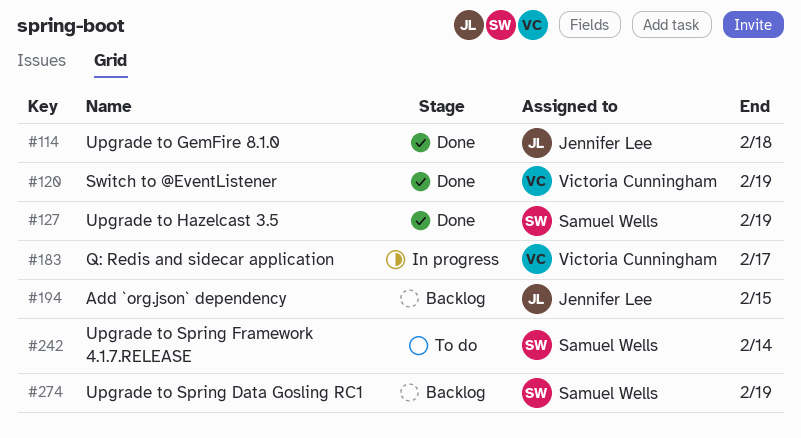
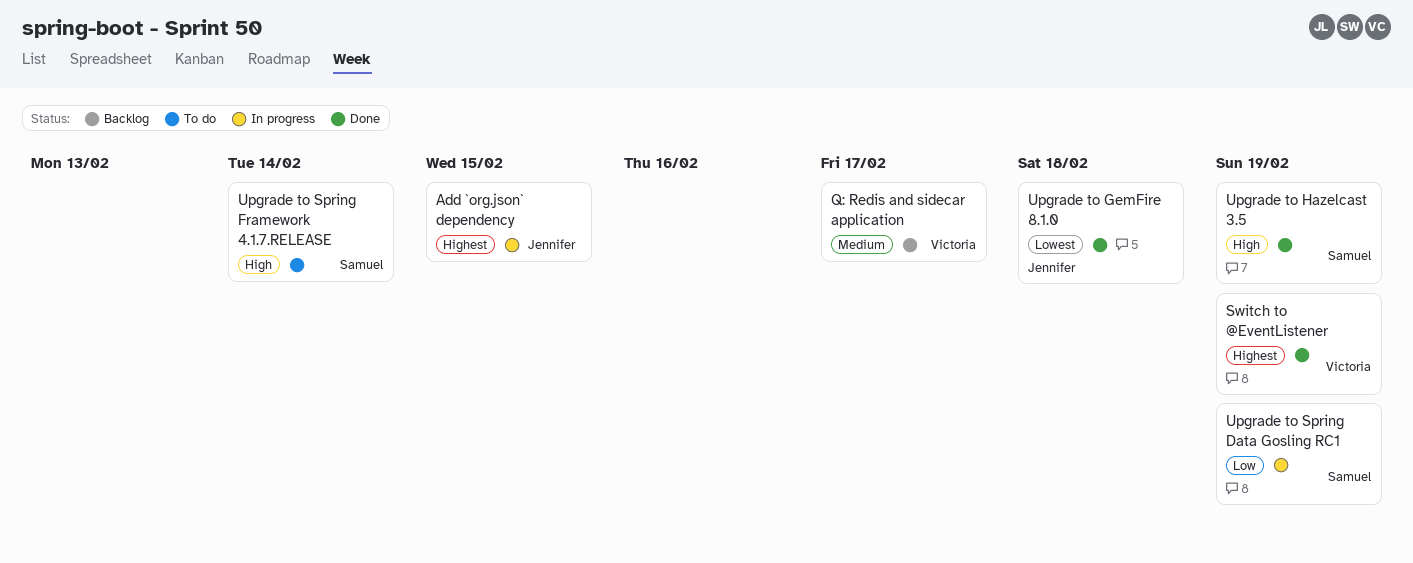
Add `org.json` dependency, status: Backlog -> In progress
Q: Redis and sidecar application, status: In progress -> Backlog
Upgrade to Spring Data Gosling RC1, status: Backlog -> In progress

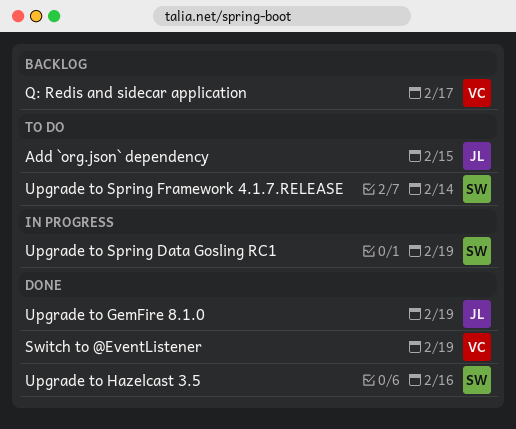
Add `org.json` dependency, status: In progress -> To do
Upgrade to GemFire 8.1.0, due: Feb 18 -> Feb 19
Upgrade to Hazelcast 3.5, due: Feb 19 -> Feb 16

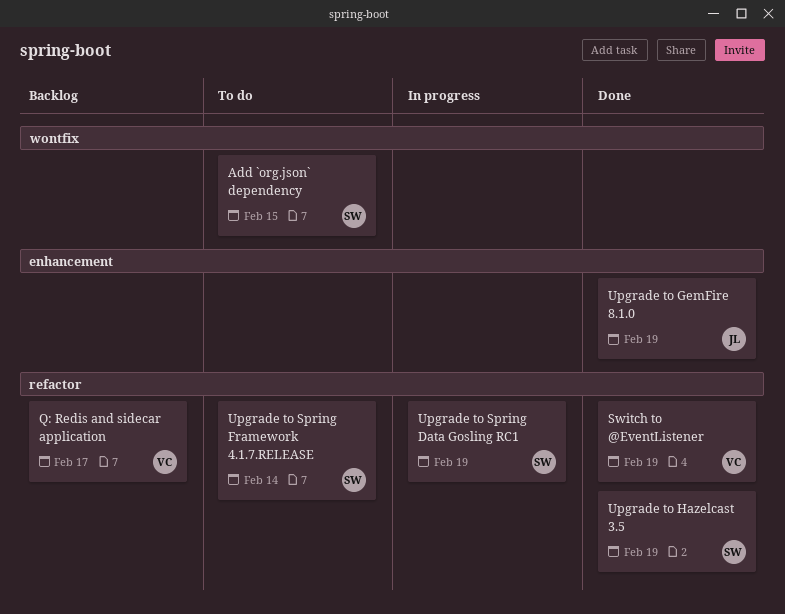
Add `org.json` dependency, owner: JL -> SW
Upgrade to Hazelcast 3.5, due: Feb 16 -> Feb 19

